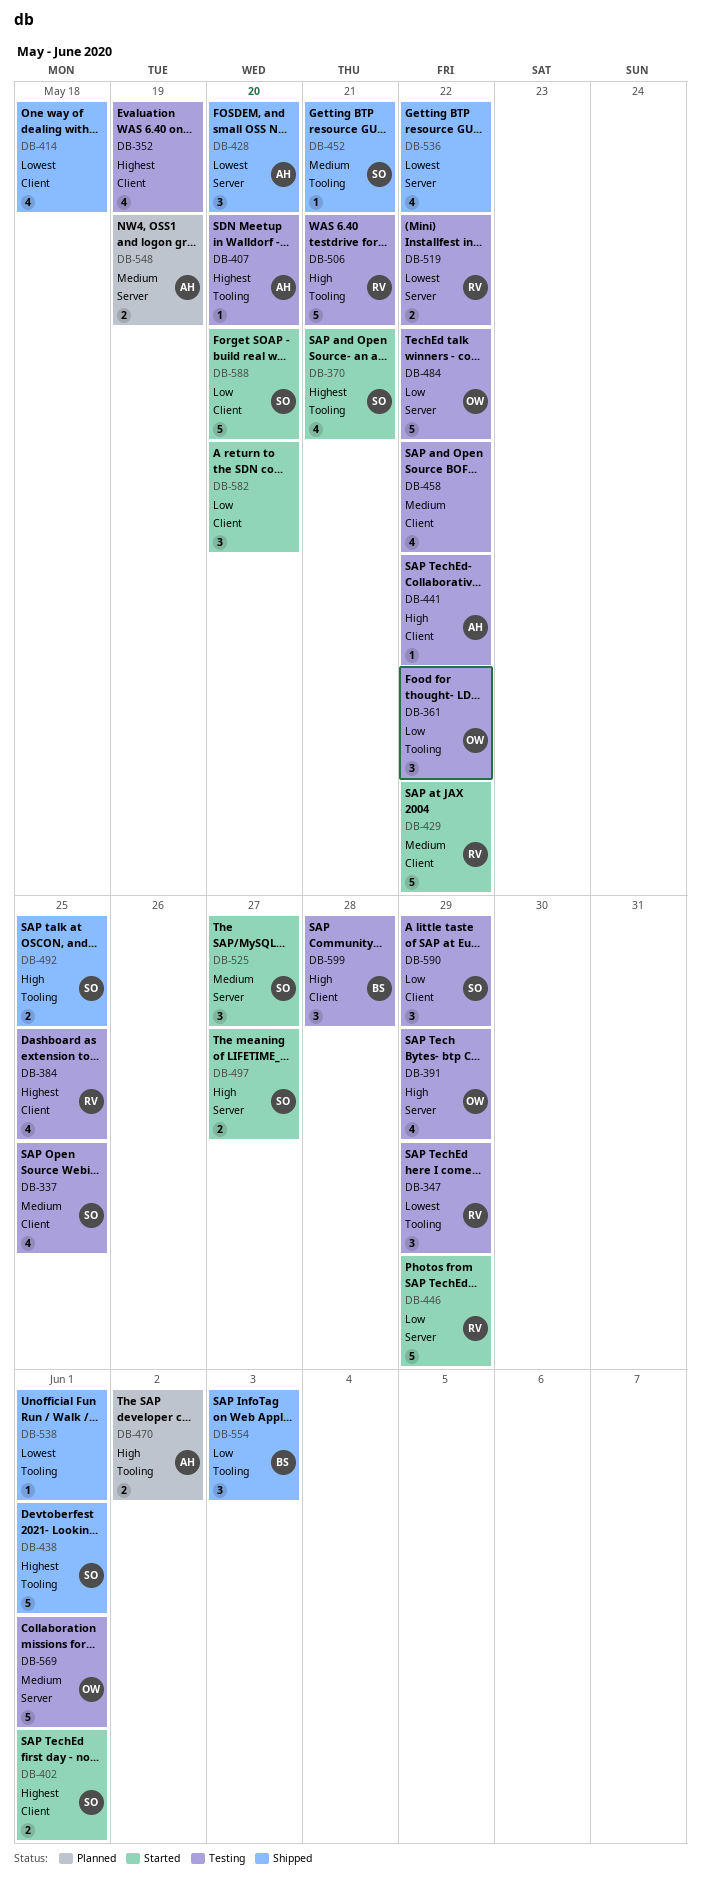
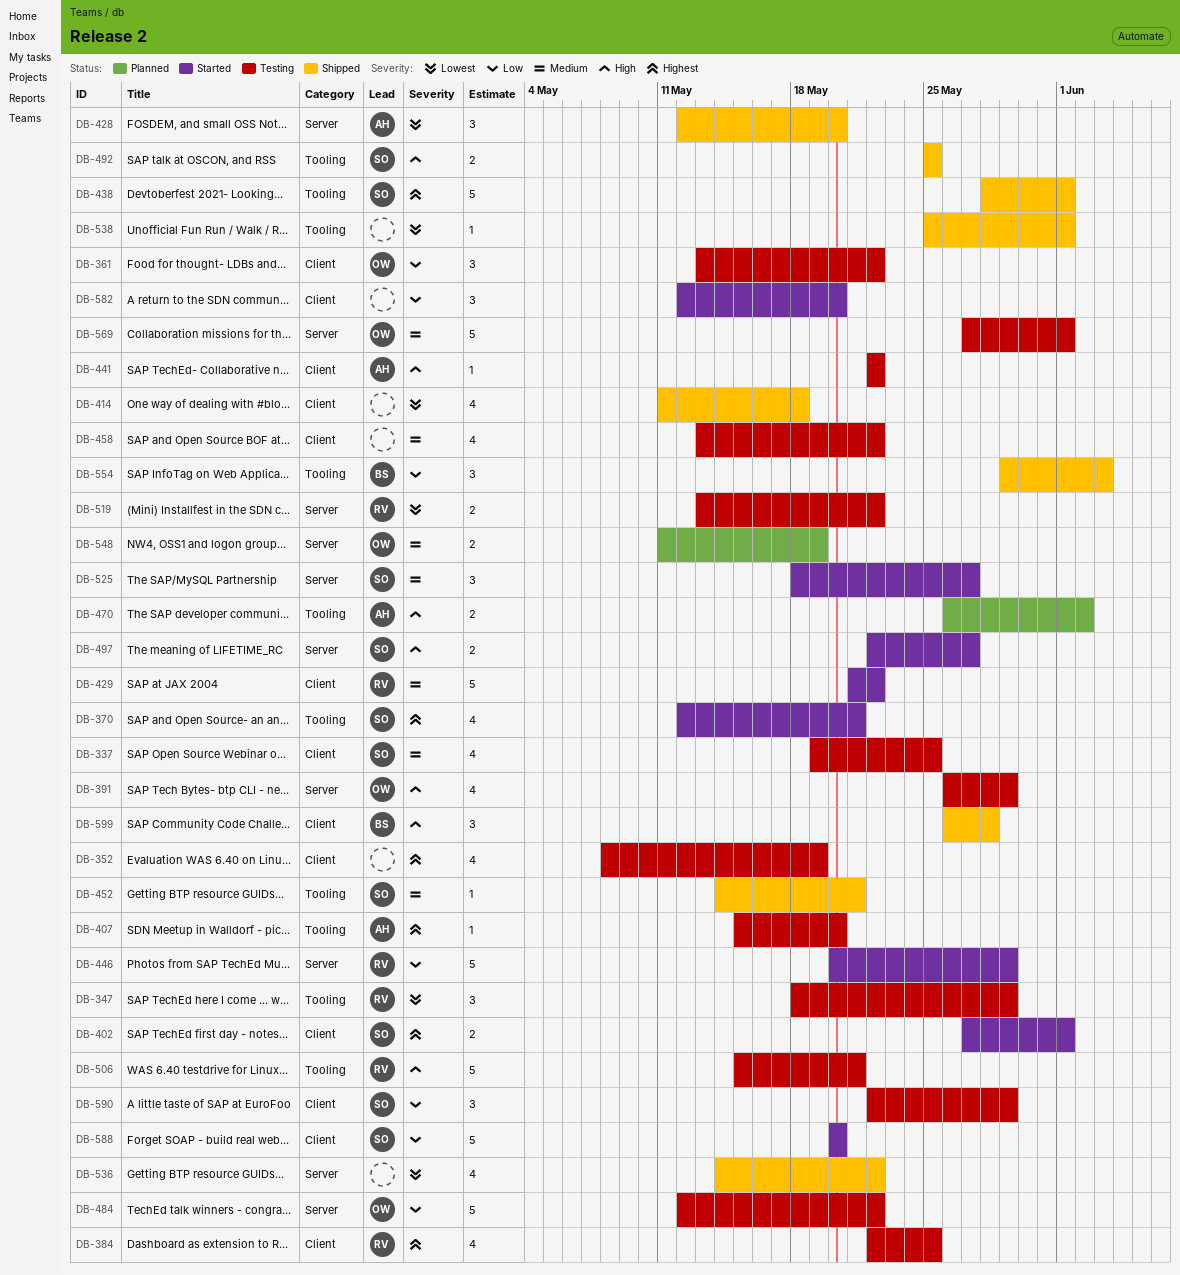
DB-361, label: Tooling -> Client
DB-548, owner: AH -> OW
DB-599, status: Testing -> Shipped

